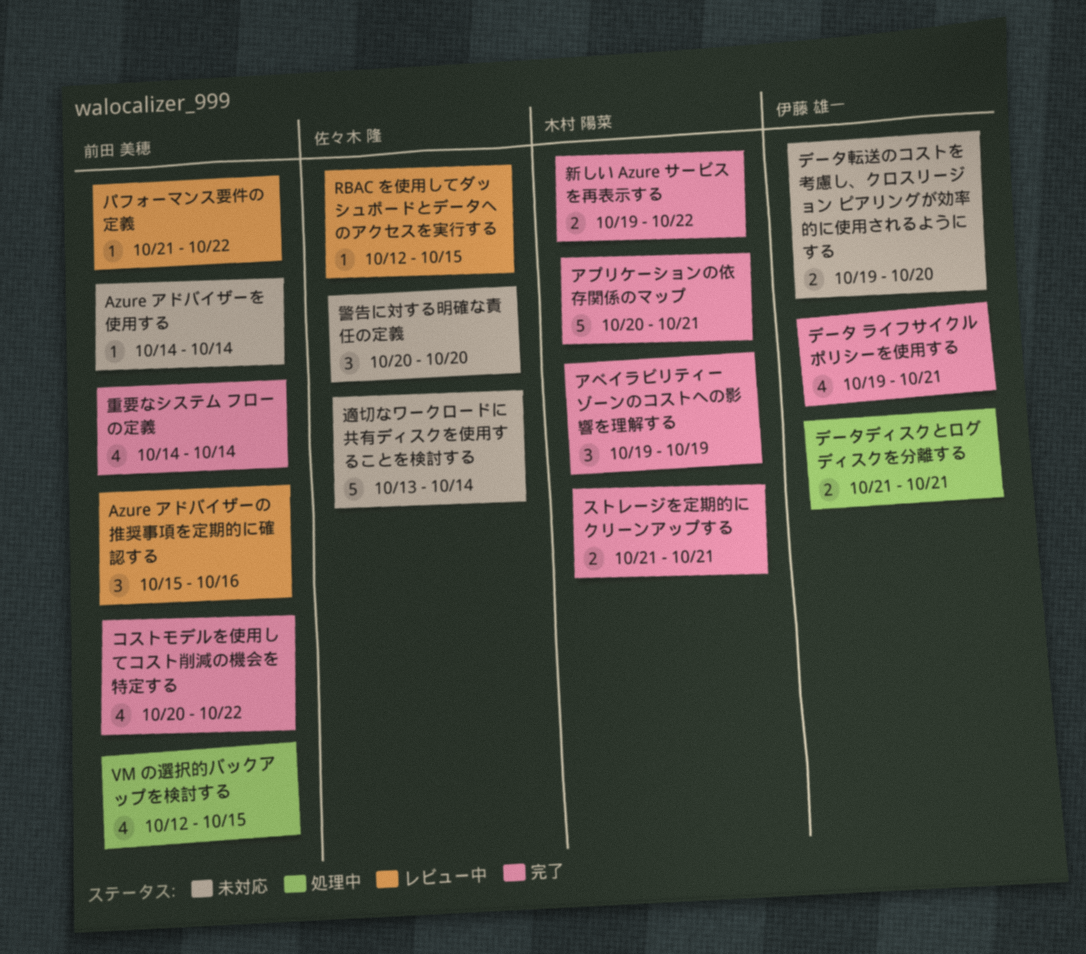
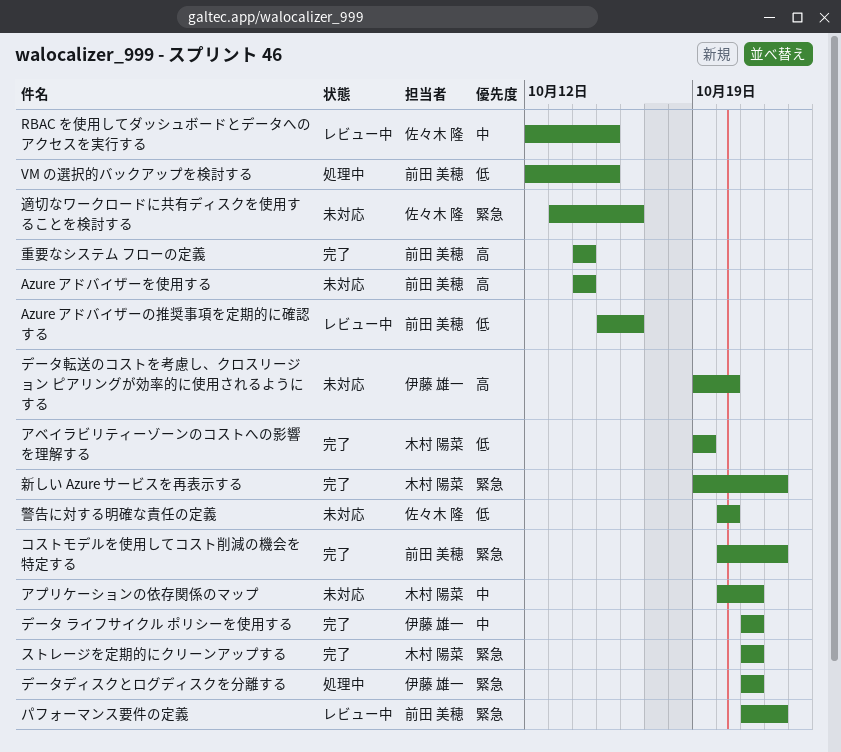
アプリケーションの依存関係のマップ, status: 完了 -> 未対応
データ ライフサイクル ポリシーを使用する, start: Oct 19 -> Oct 21
適切なワークロードに共有ディスクを使用することを検討する, due: Oct 14 -> Oct 16

